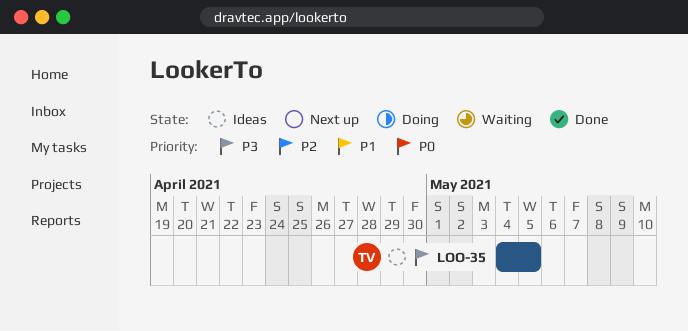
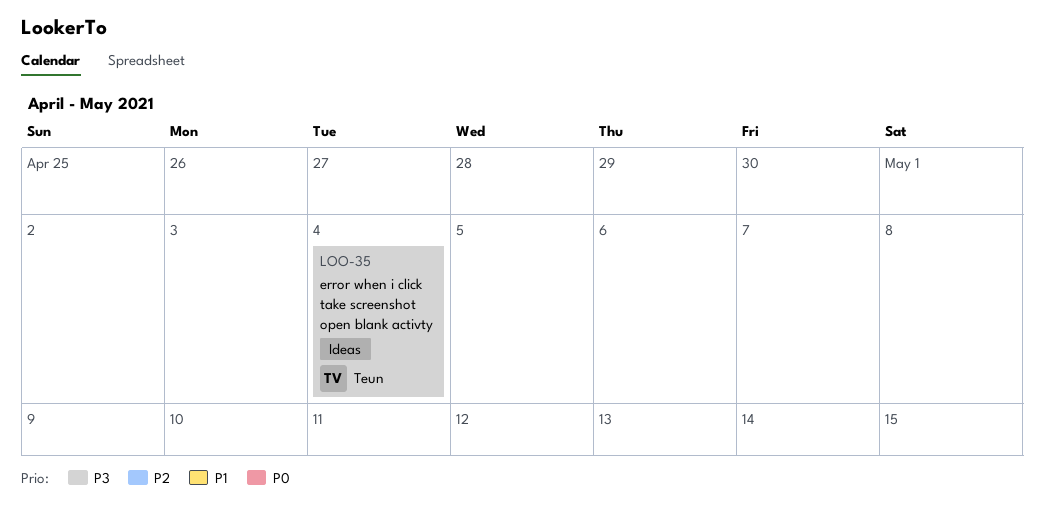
LOO-35, due: May 5 -> May 4

